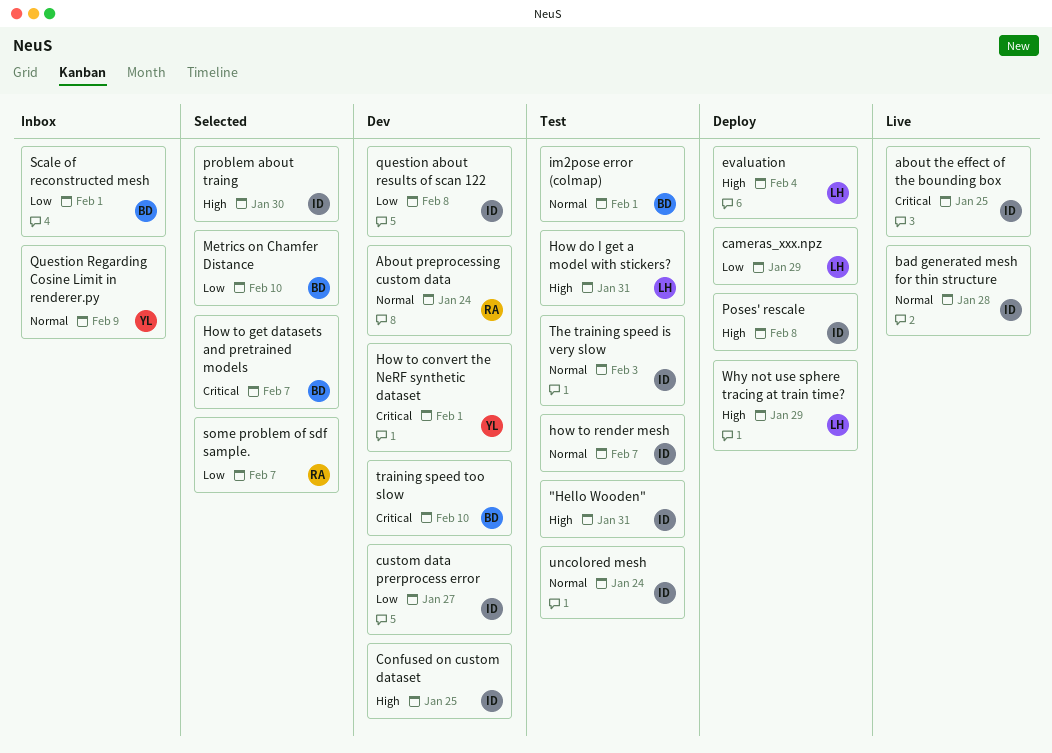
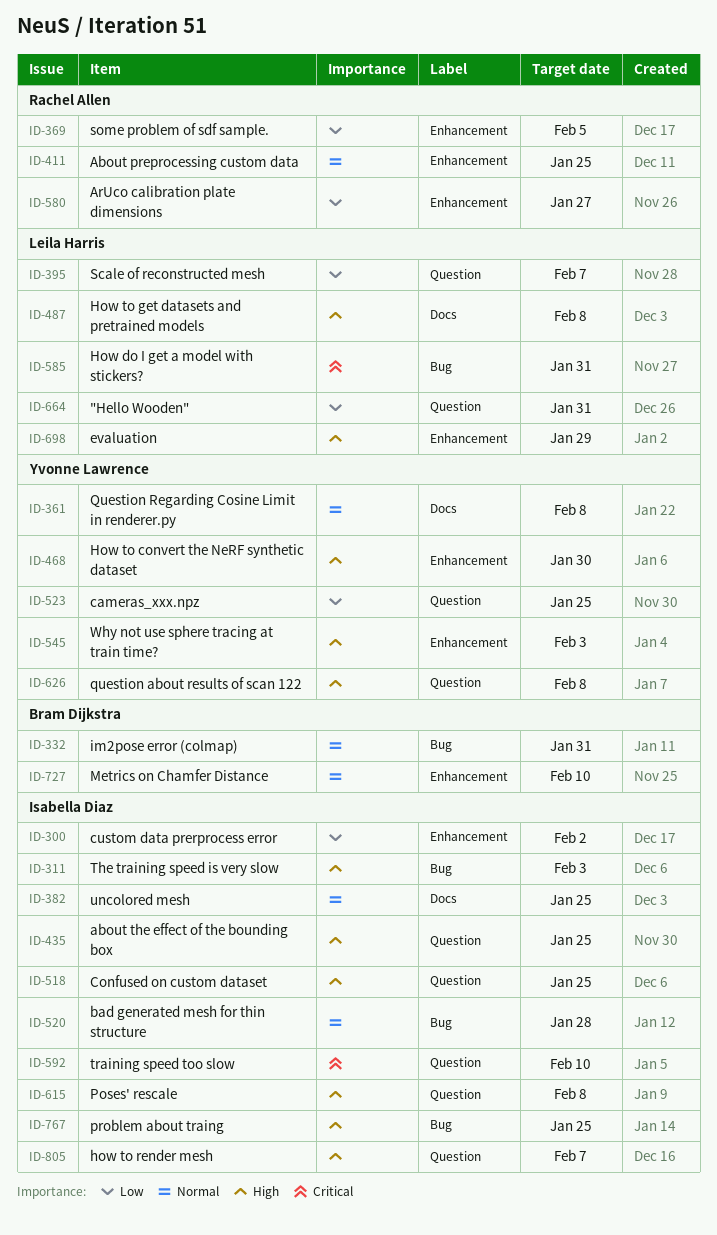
"Hello Wooden", owner: Isabella Diaz -> Leila Harris
"Hello Wooden", priority: High -> Low
About preprocessing custom data, due: Jan 24 -> Jan 25
about the effect of the bounding box, priority: Critical -> High
ArUco calibration plate dimensions: none -> present
cameras_xxx.npz, owner: Leila Harris -> Yvonne Lawrence
cameras_xxx.npz, due: Jan 29 -> Jan 25
custom data prerprocess error, due: Jan 27 -> Feb 2
evaluation, due: Feb 4 -> Jan 29
How do I get a model with stickers?, priority: High -> Critical
How to convert the NeRF synthetic dataset, priority: Critical -> High
How to convert the NeRF synthetic dataset, due: Feb 1 -> Jan 30
How to get datasets and pretrained models, owner: Bram Dijkstra -> Leila Harris
How to get datasets and pretrained models, priority: Critical -> High
How to get datasets and pretrained models, due: Feb 7 -> Feb 8
how to render mesh, priority: Normal -> High
im2pose error (colmap), due: Feb 1 -> Jan 31
Metrics on Chamfer Distance, priority: Low -> Normal
problem about traing, due: Jan 30 -> Jan 25
question about results of scan 122, owner: Isabella Diaz -> Yvonne Lawrence
question about results of scan 122, priority: Low -> High
Question Regarding Cosine Limit in renderer.py, due: Feb 9 -> Feb 8
Scale of reconstructed mesh, owner: Bram Dijkstra -> Leila Harris
Scale of reconstructed mesh, due: Feb 1 -> Feb 7
some problem of sdf sample., due: Feb 7 -> Feb 5
The training speed is very slow, priority: Normal -> High
training speed too slow, owner: Bram Dijkstra -> Isabella Diaz
uncolored mesh, due: Jan 24 -> Jan 25
Why not use sphere tracing at train time?, owner: Leila Harris -> Yvonne Lawrence
Why not use sphere tracing at train time?, due: Jan 29 -> Feb 3

